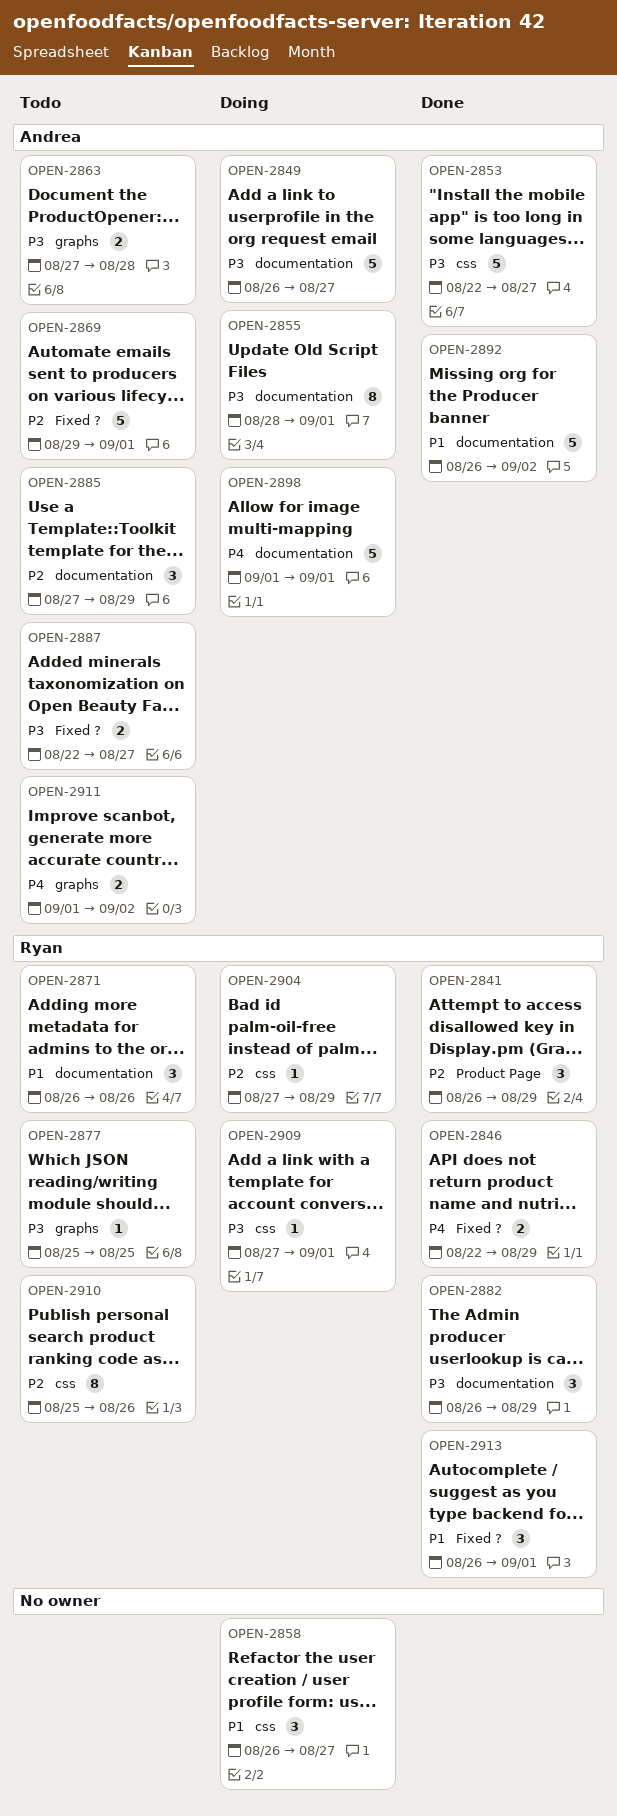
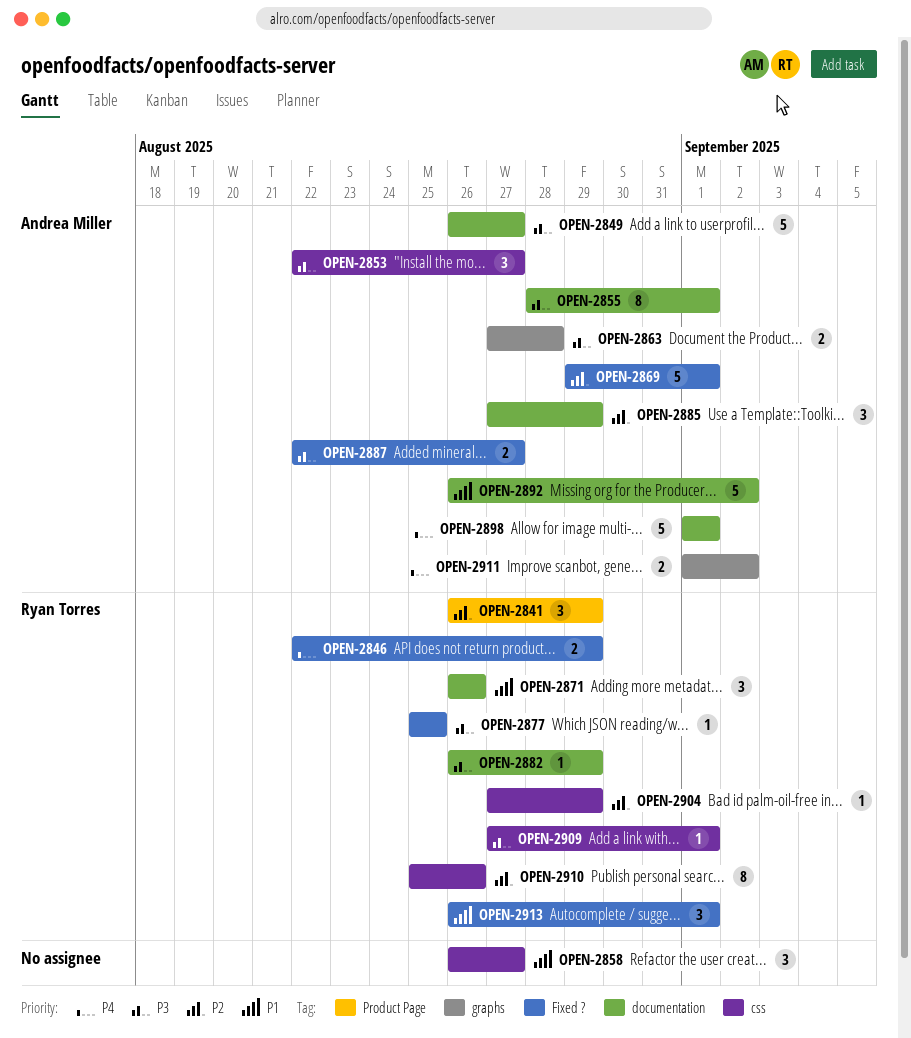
OPEN-2853, estimate: 5 -> 3
OPEN-2877, label: graphs -> Fixed ?
OPEN-2882, estimate: 3 -> 1

